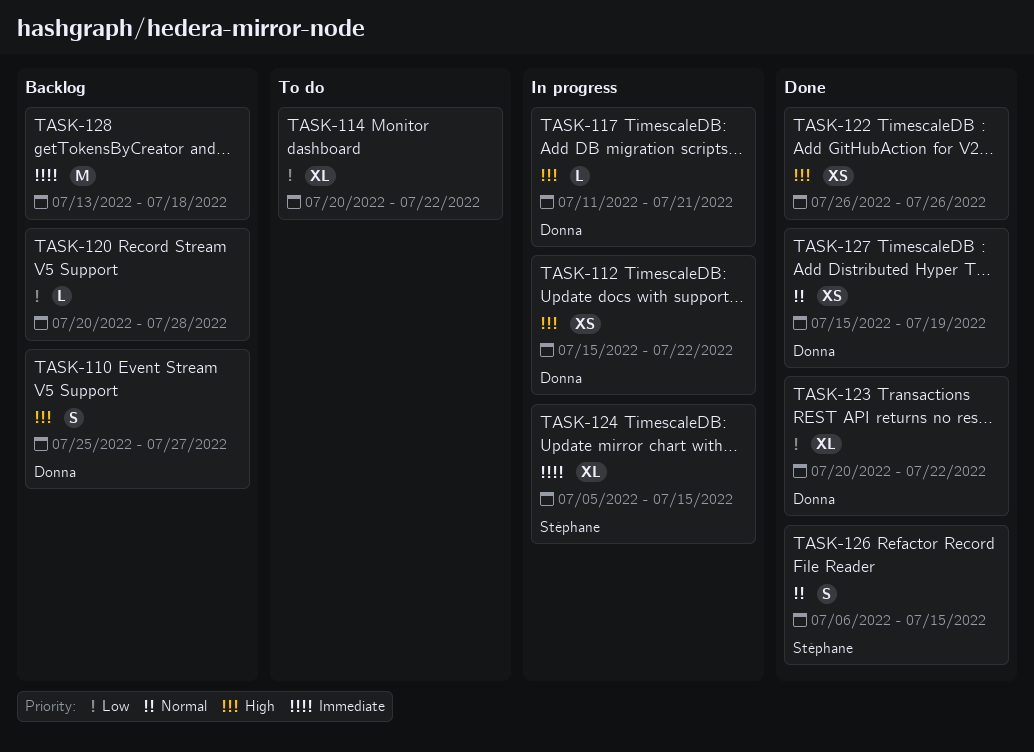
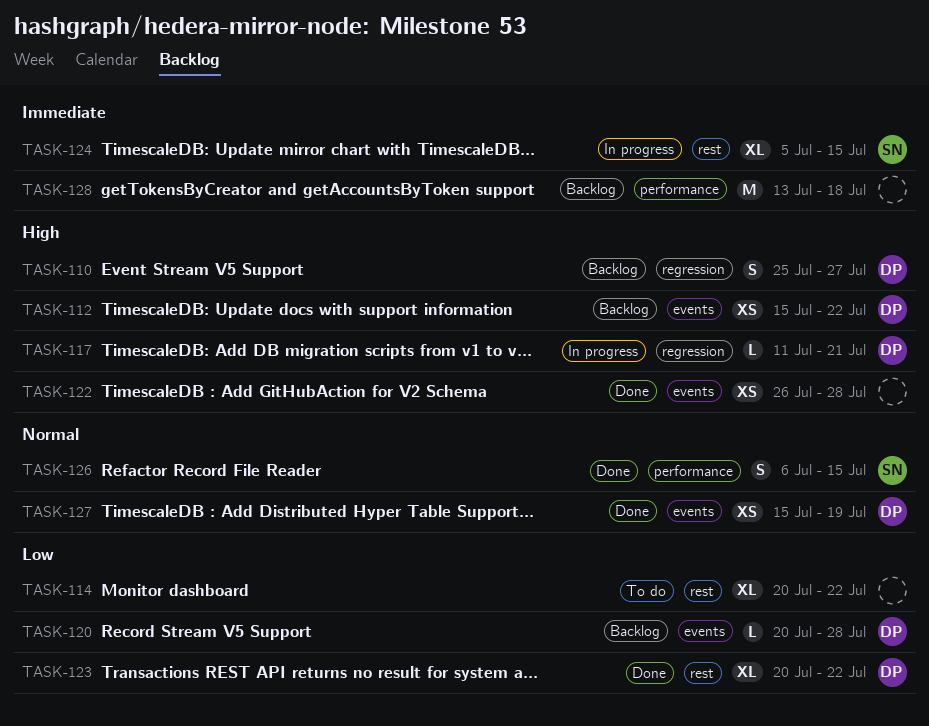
TASK-112, status: In progress -> Backlog
TASK-120, owner: none -> Donna
TASK-122, due: Jul 26 -> Jul 28

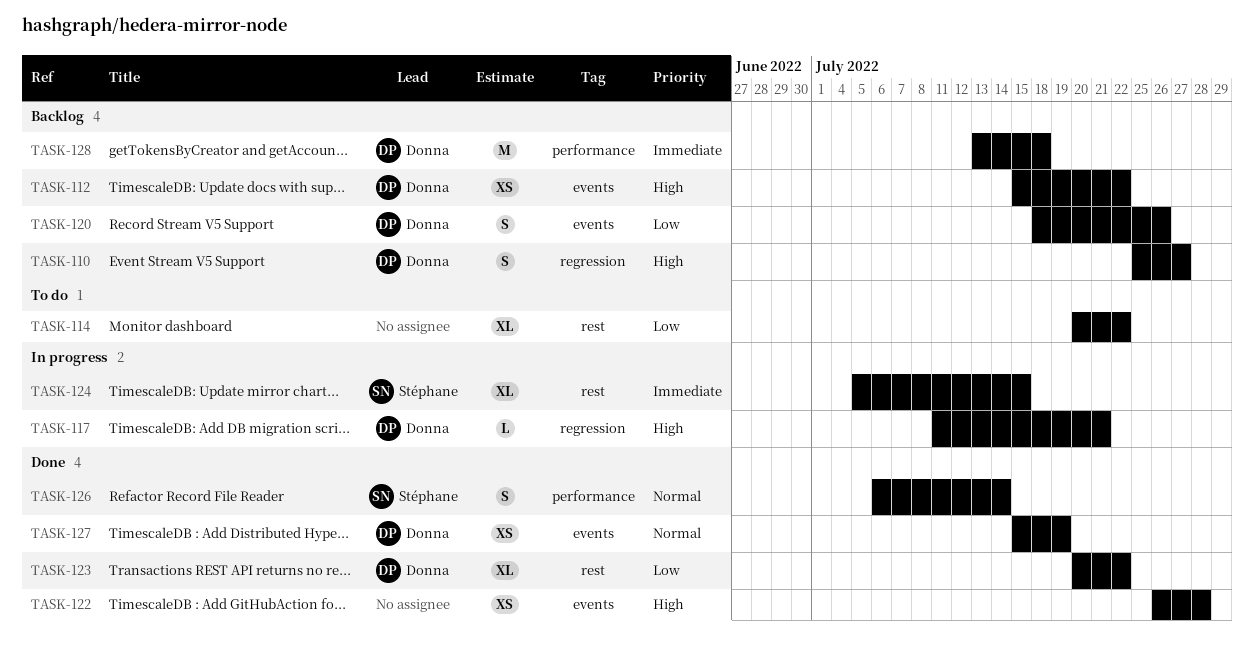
TASK-120, estimate: L -> S
TASK-120, start: Jul 20 -> Jul 18
TASK-120, due: Jul 28 -> Jul 26
TASK-126, due: Jul 15 -> Jul 14
TASK-128, owner: none -> Donna

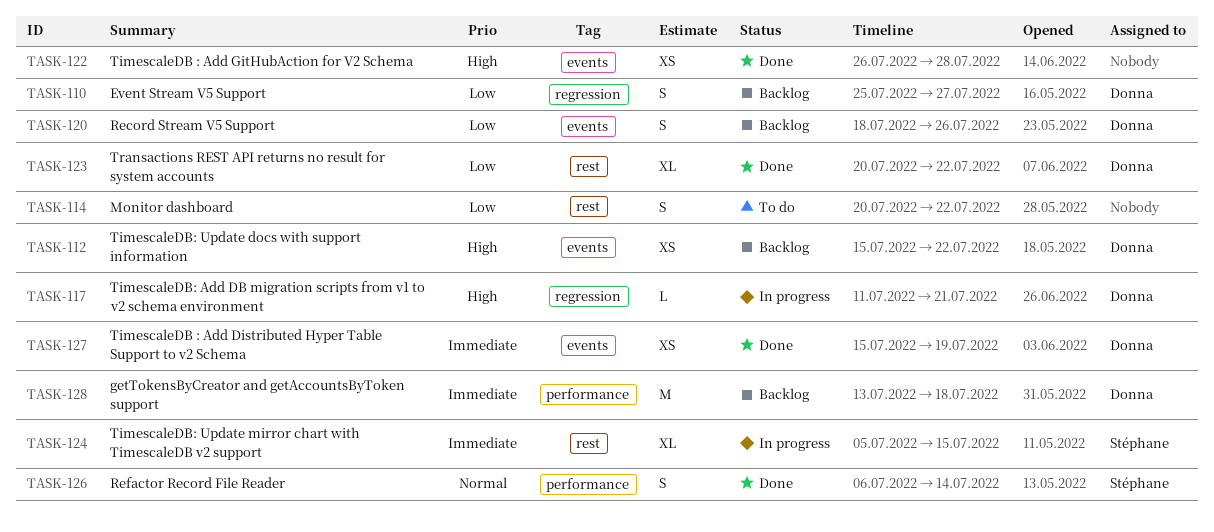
TASK-110, priority: High -> Low
TASK-114, estimate: XL -> S
TASK-127, priority: Normal -> Immediate

